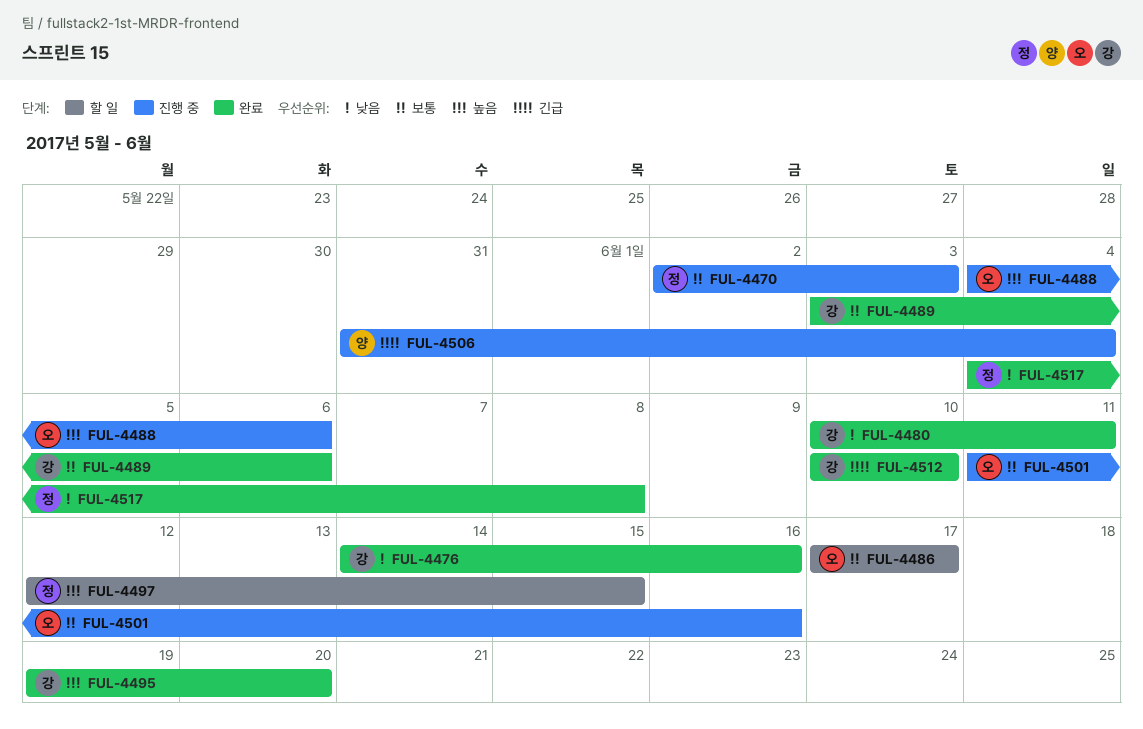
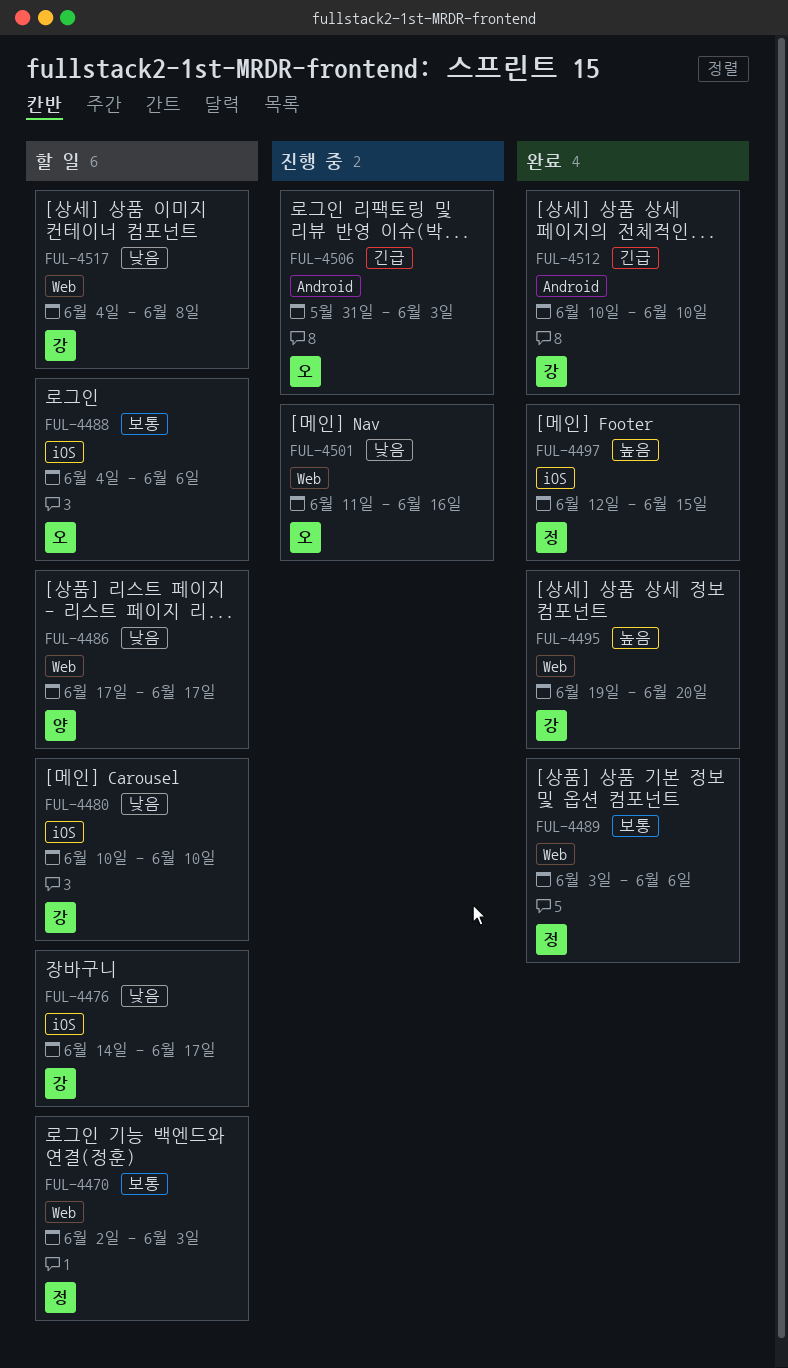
FUL-4470, status: 진행 중 -> 할 일
FUL-4476, status: 완료 -> 할 일
FUL-4476, due: Jun 16 -> Jun 17
FUL-4480, status: 완료 -> 할 일
FUL-4480, due: Jun 11 -> Jun 10
FUL-4486, owner: 오 -> 양
FUL-4486, priority: 보통 -> 낮음
FUL-4488, status: 진행 중 -> 할 일
FUL-4488, priority: 높음 -> 보통
FUL-4489, owner: 강 -> 정
FUL-4497, status: 할 일 -> 완료
FUL-4501, priority: 보통 -> 낮음
FUL-4506, owner: 양 -> 오
FUL-4506, due: Jun 4 -> Jun 3
FUL-4517, status: 완료 -> 할 일
FUL-4517, owner: 정 -> 강

